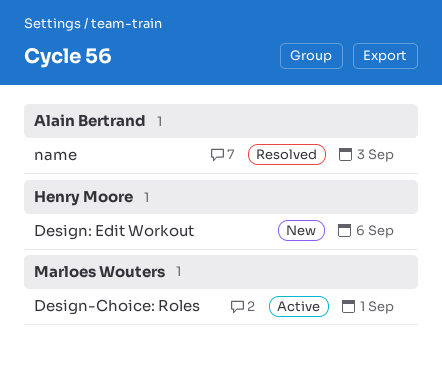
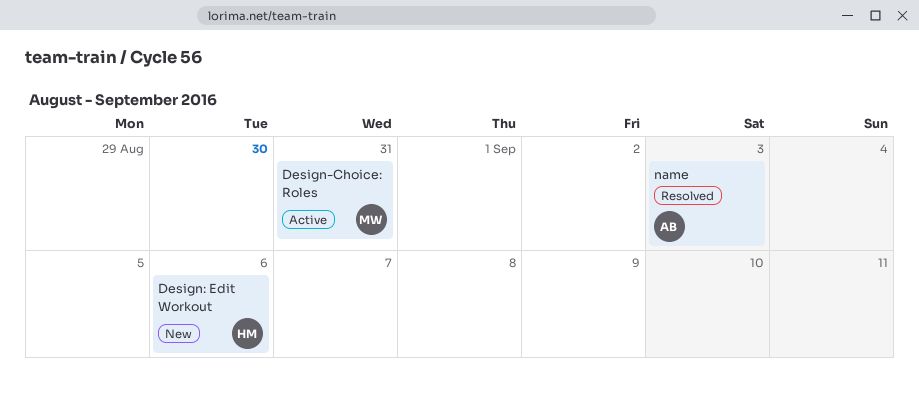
Design-Choice: Roles, due: Sep 1 -> Aug 31

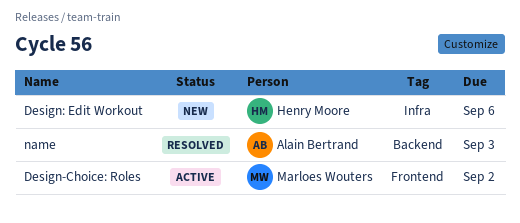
Design-Choice: Roles, due: Aug 31 -> Sep 2

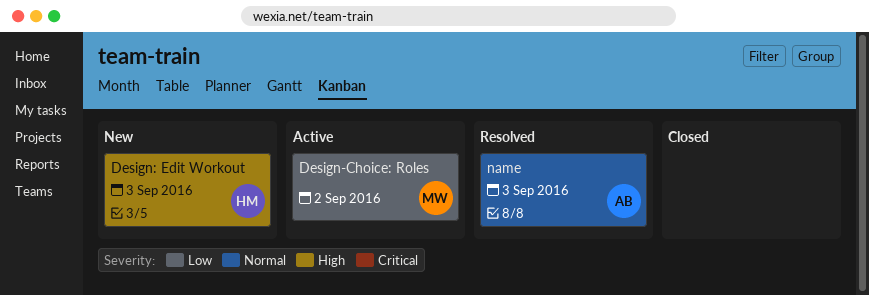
Design: Edit Workout, due: Sep 6 -> Sep 3

